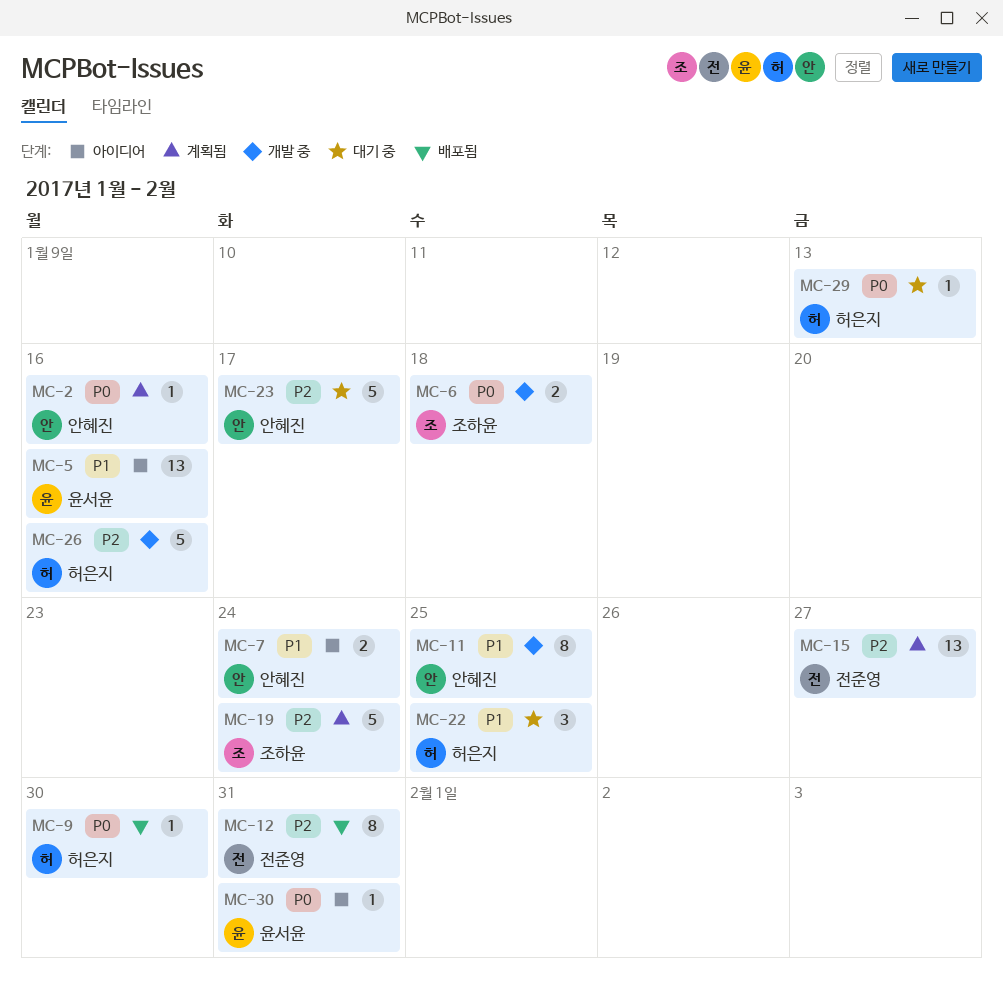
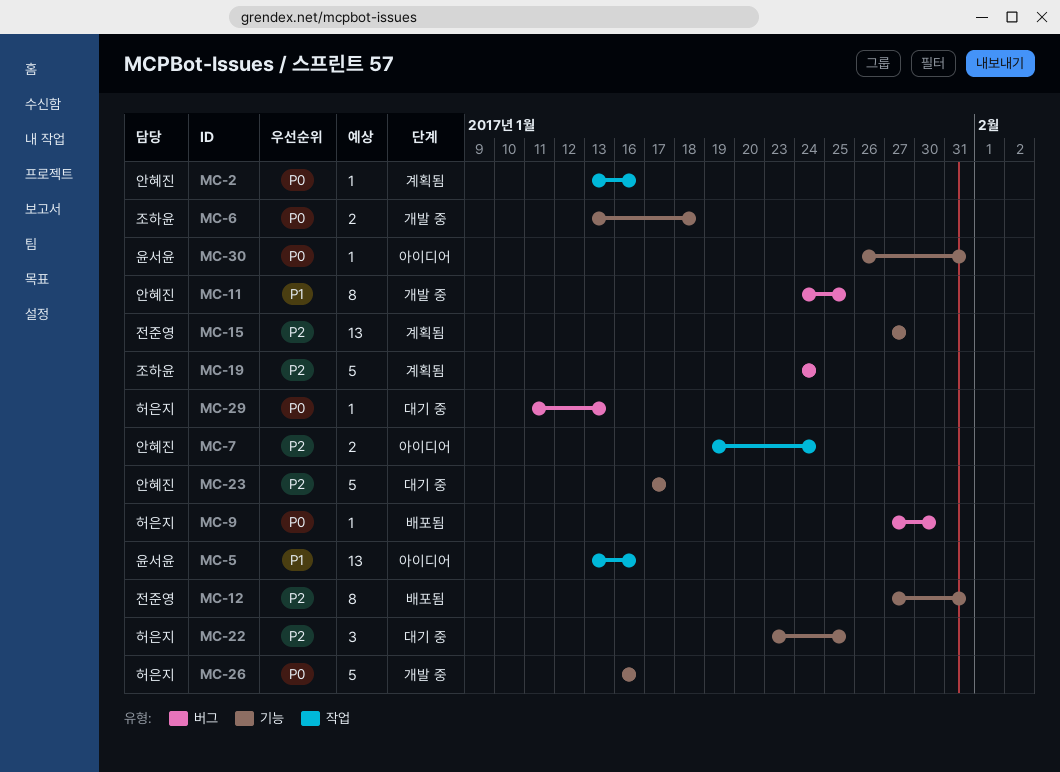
MC-7, priority: P1 -> P2
MC-22, priority: P1 -> P2
MC-26, priority: P2 -> P0

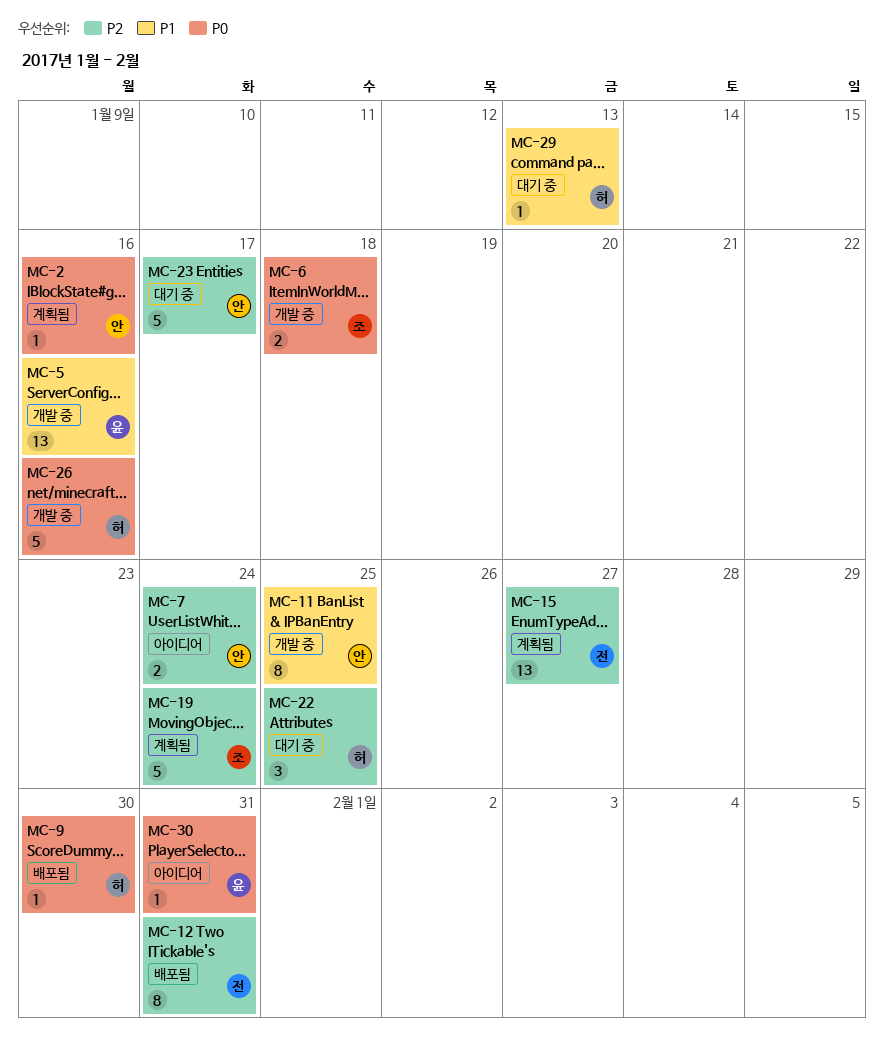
MC-5, status: 아이디어 -> 개발 중
MC-29, priority: P0 -> P1

